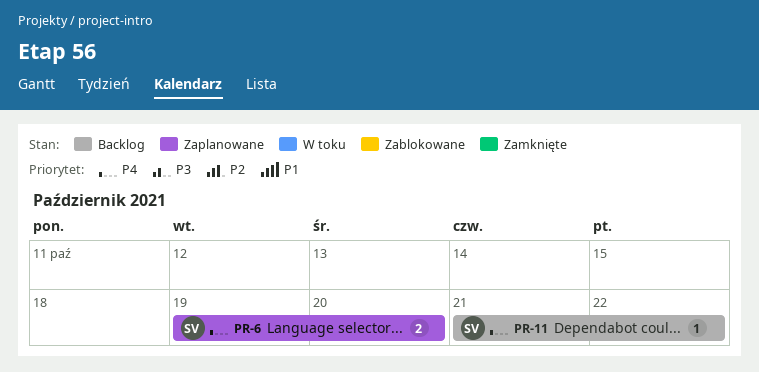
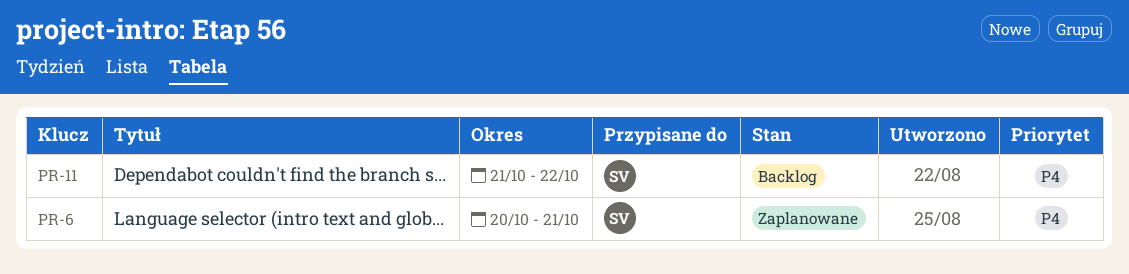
PR-6, start: Oct 19 -> Oct 20
PR-6, due: Oct 20 -> Oct 21

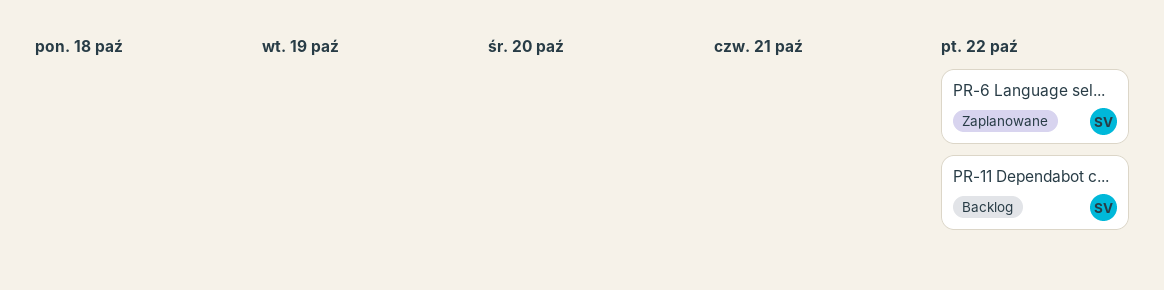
PR-6, due: Oct 21 -> Oct 22

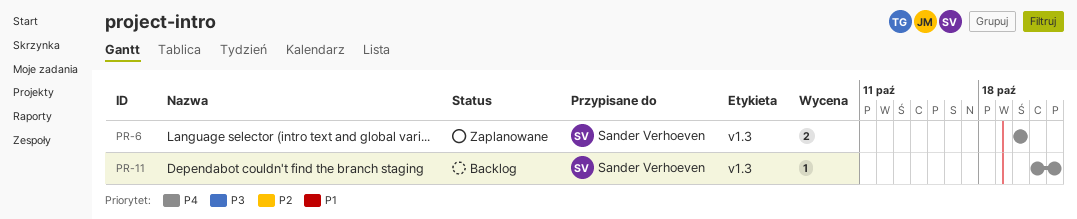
PR-6, due: Oct 22 -> Oct 20

